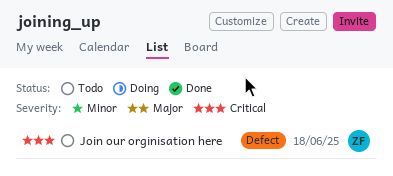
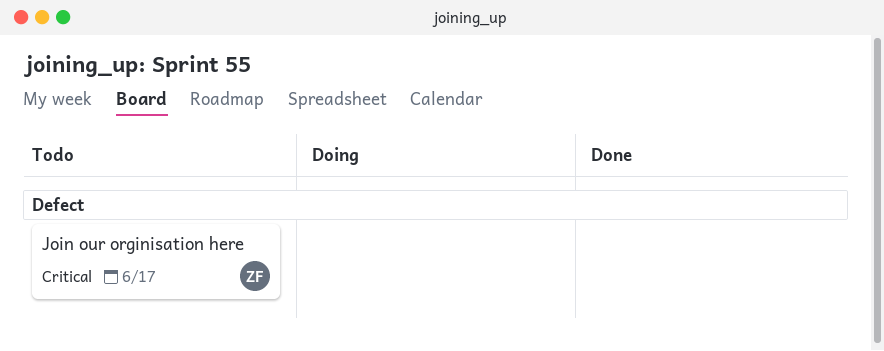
Join our orginisation here, due: Jun 18 -> Jun 17

